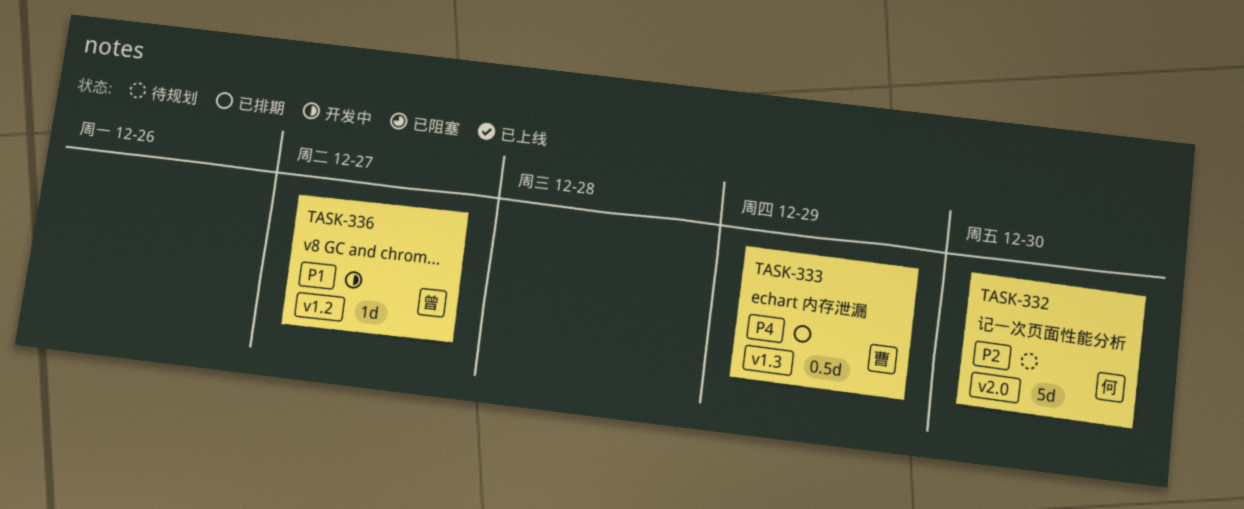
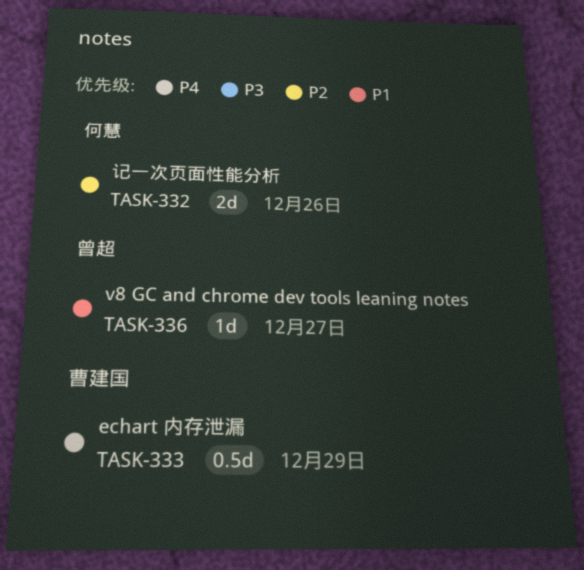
TASK-332, estimate: 5d -> 2d
TASK-332, due: Dec 30 -> Dec 26

